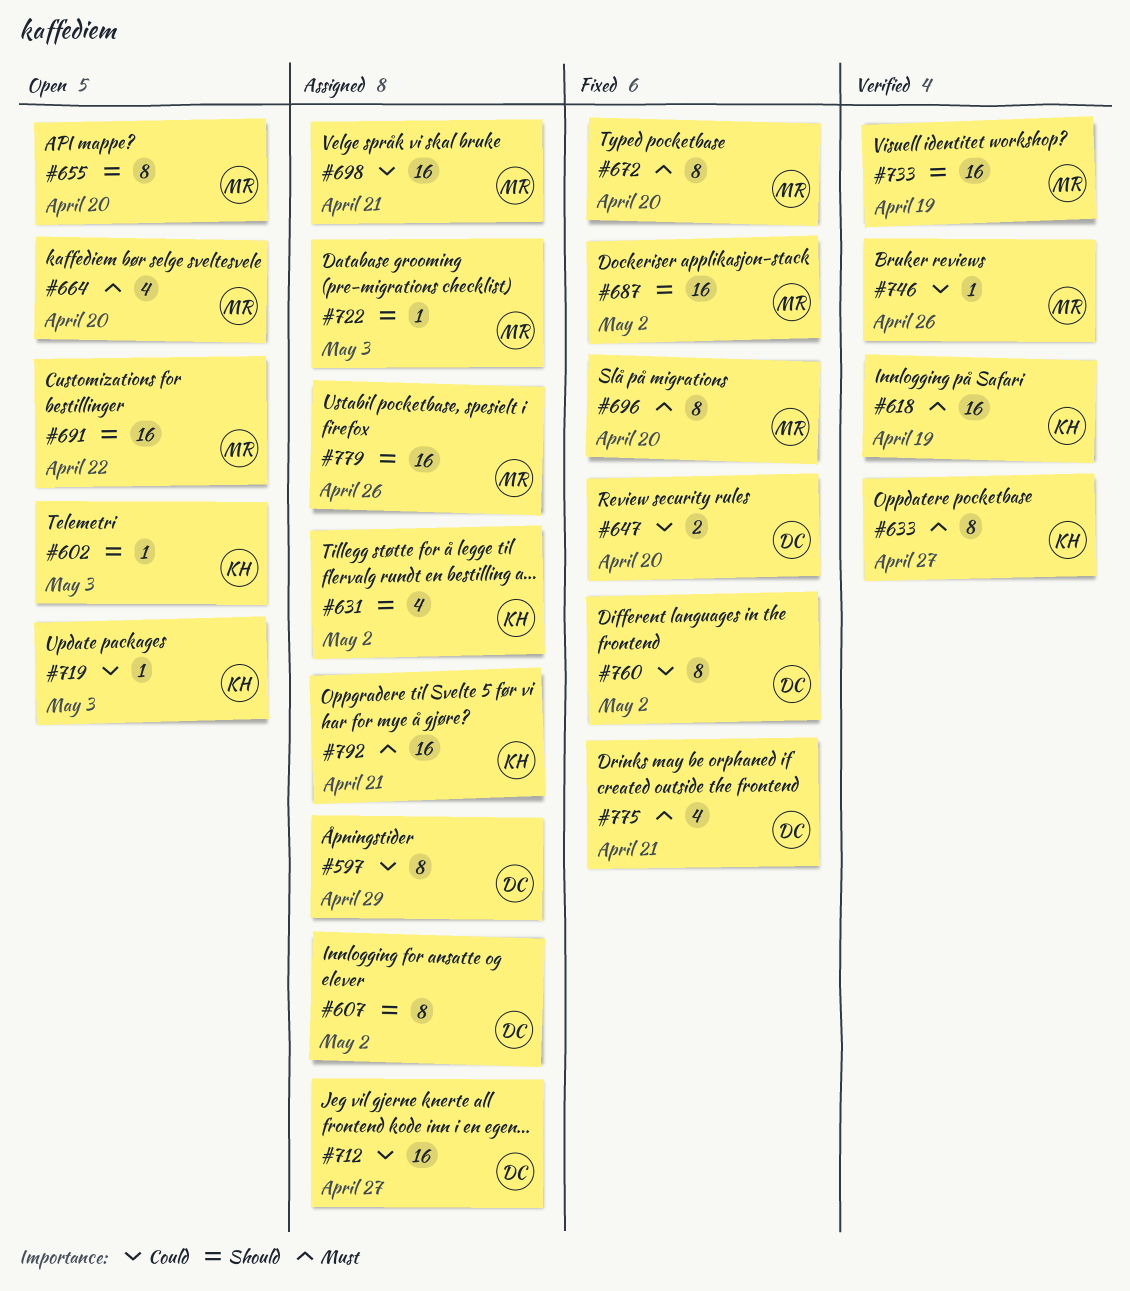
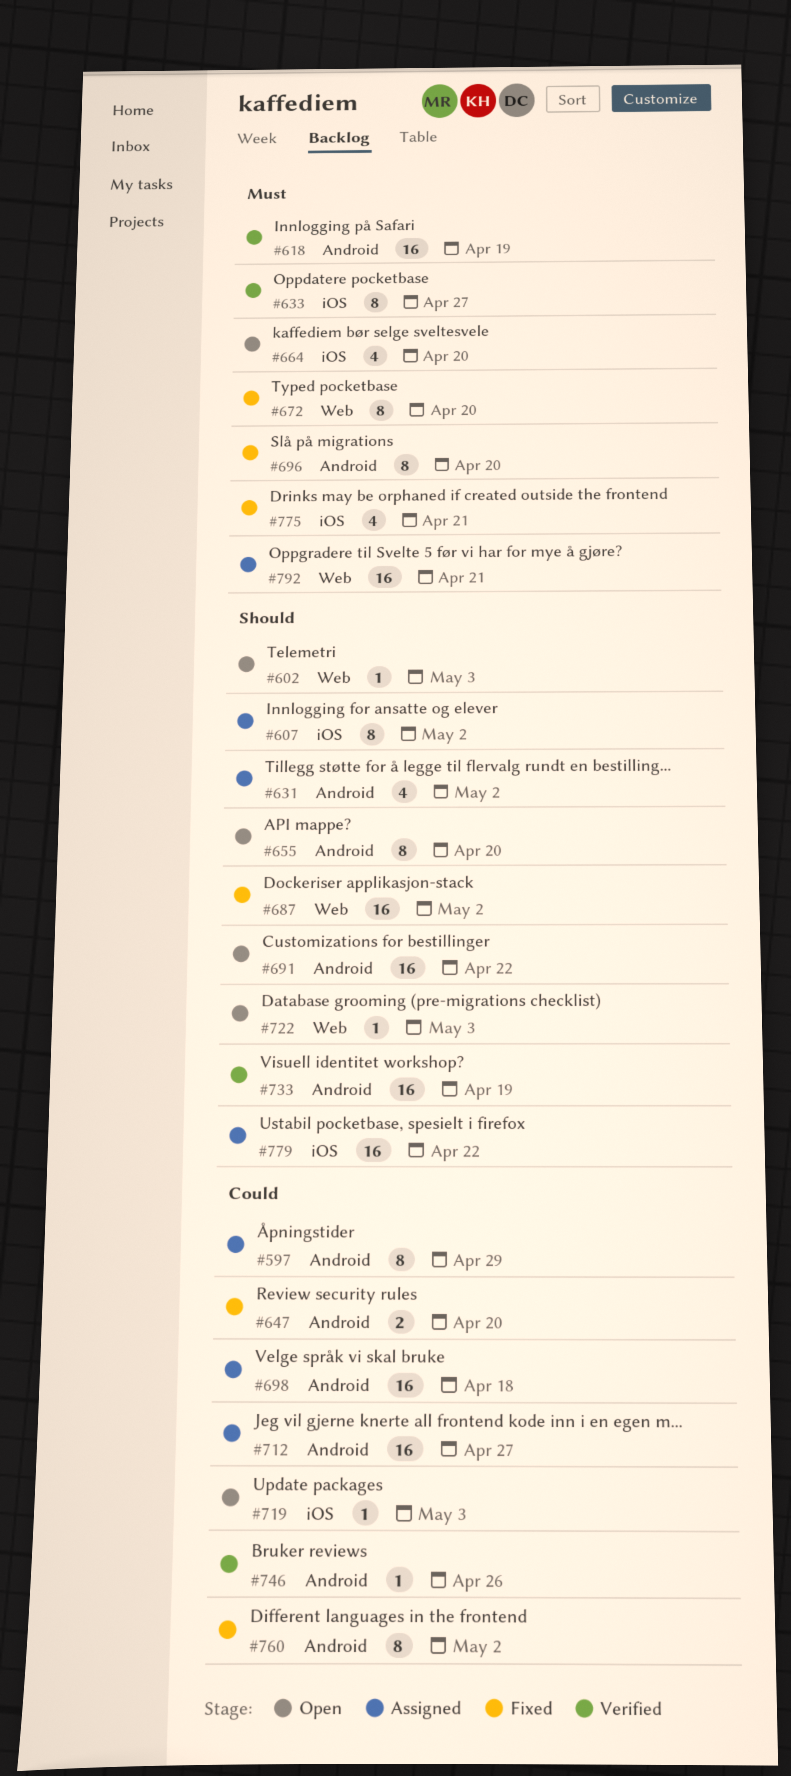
#698, due: Apr 21 -> Apr 18
#722, status: Assigned -> Open
#779, due: Apr 26 -> Apr 22

